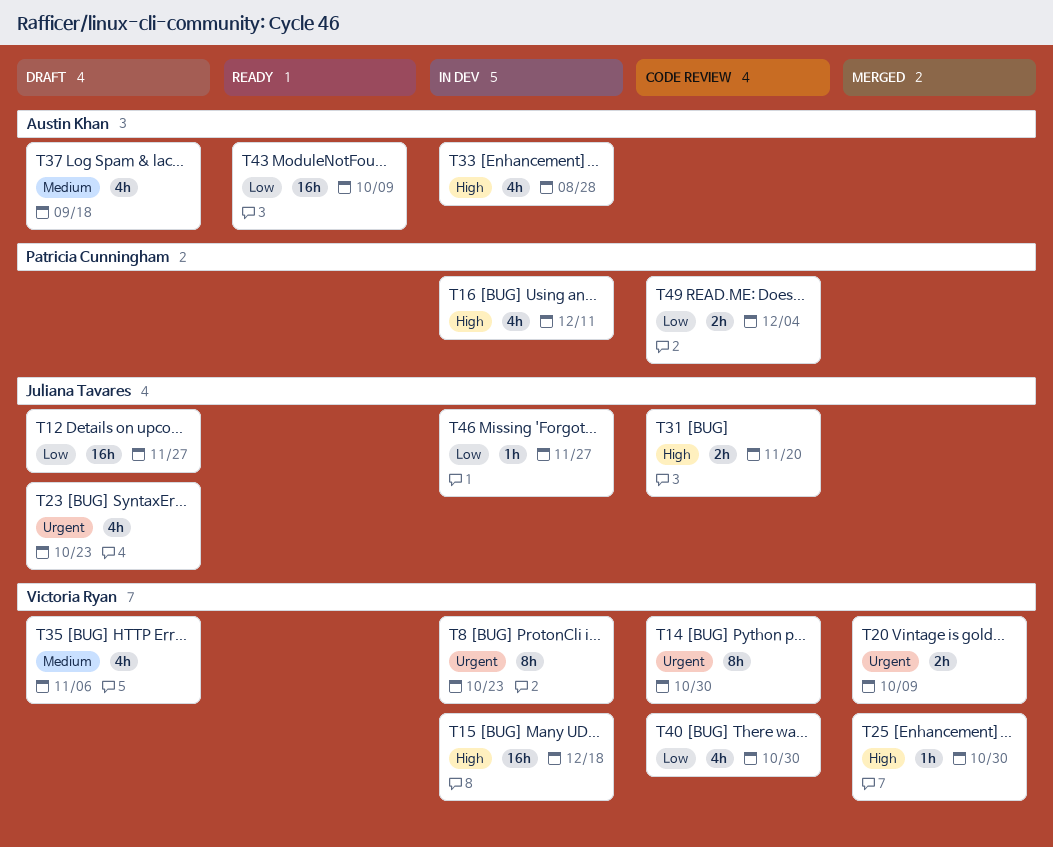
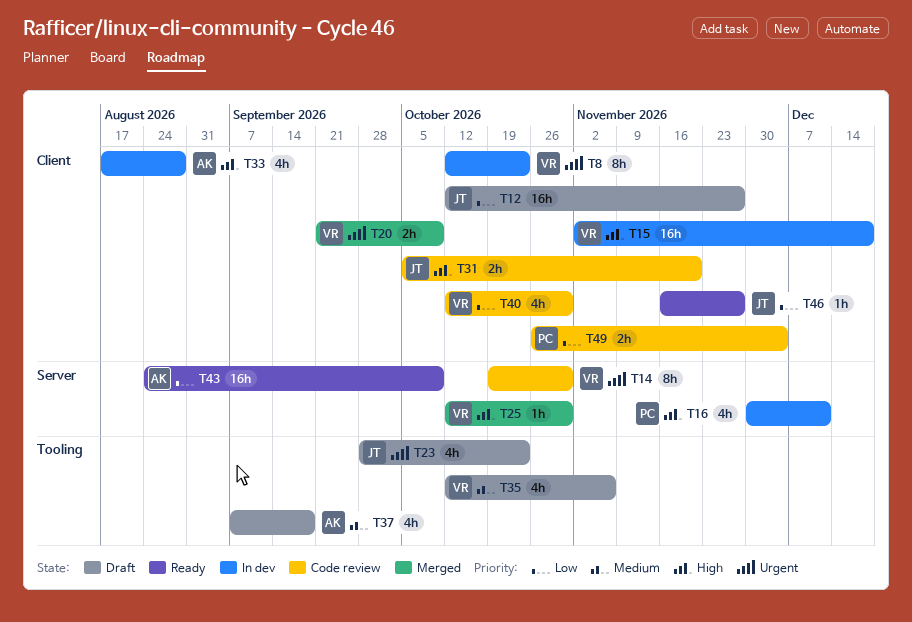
T46, status: In dev -> Ready

